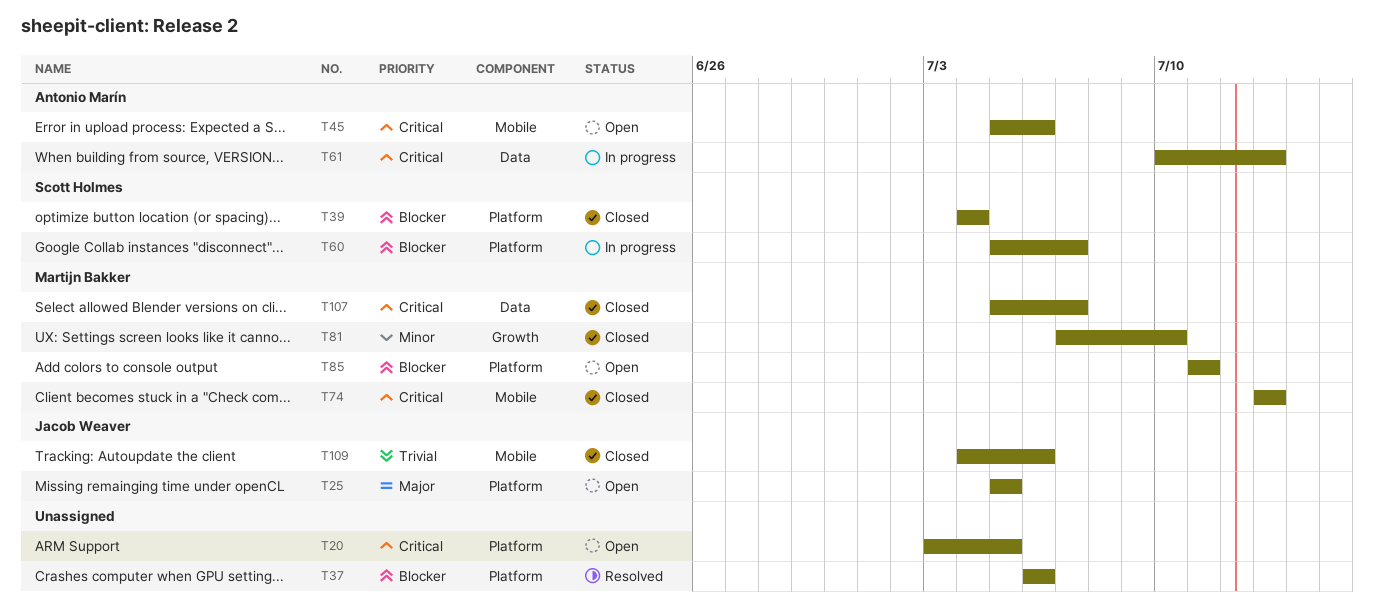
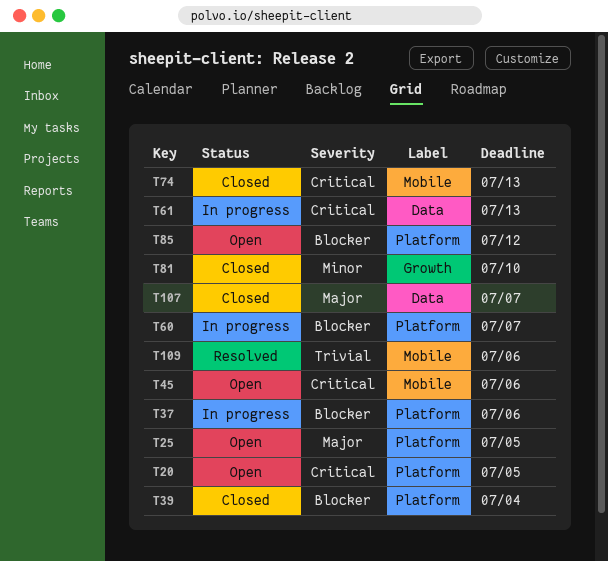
T37, status: Resolved -> In progress
T85, due: Jul 11 -> Jul 12
T107, priority: Critical -> Major
T109, status: Closed -> Resolved

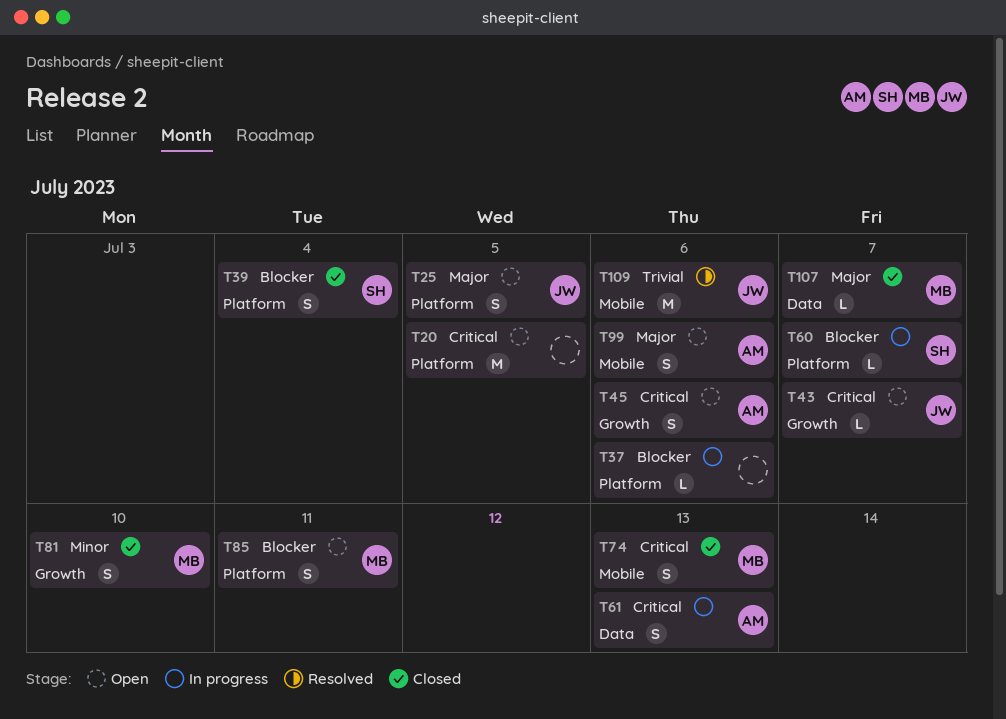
T43: none -> present
T45, label: Mobile -> Growth
T85, due: Jul 12 -> Jul 11
T99: none -> present

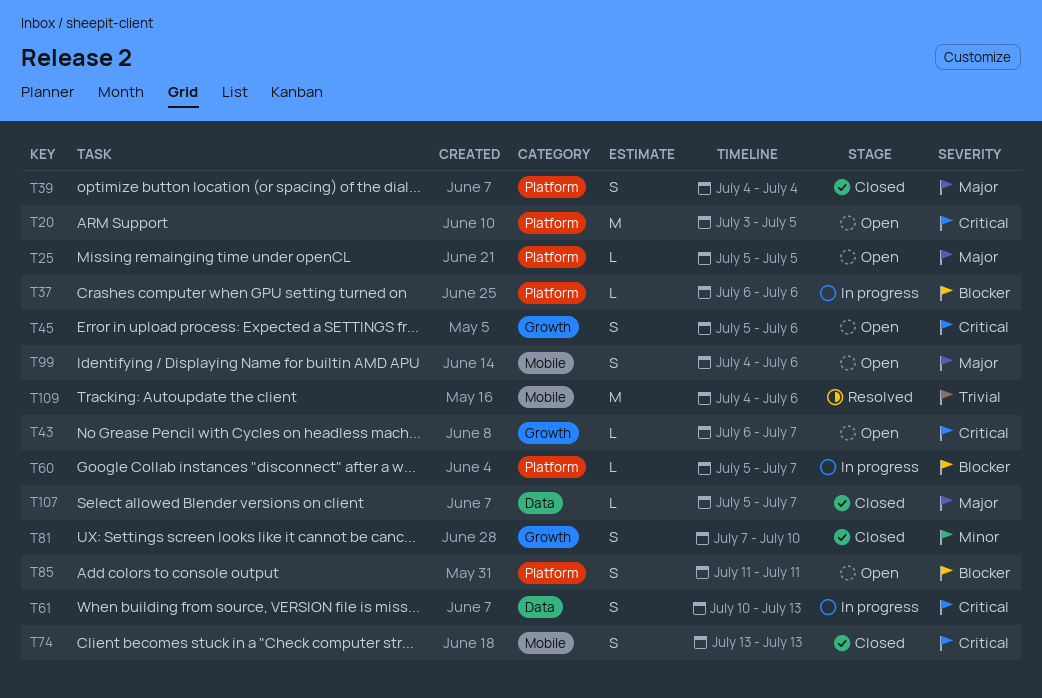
T25, estimate: S -> L
T39, priority: Blocker -> Major

